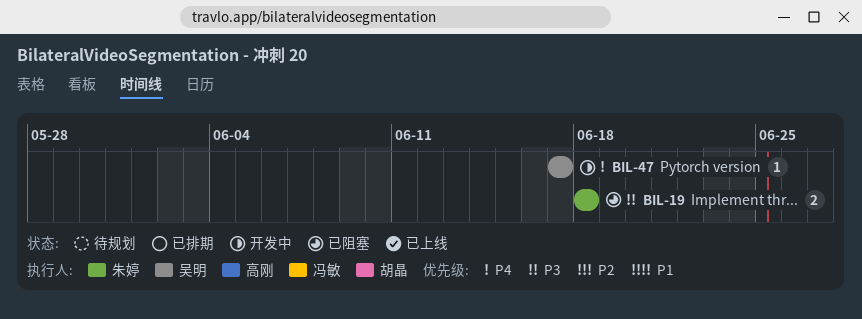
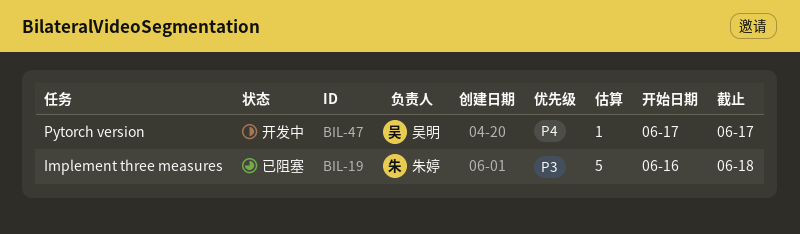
BIL-19, estimate: 2 -> 5
BIL-19, start: Jun 18 -> Jun 16

